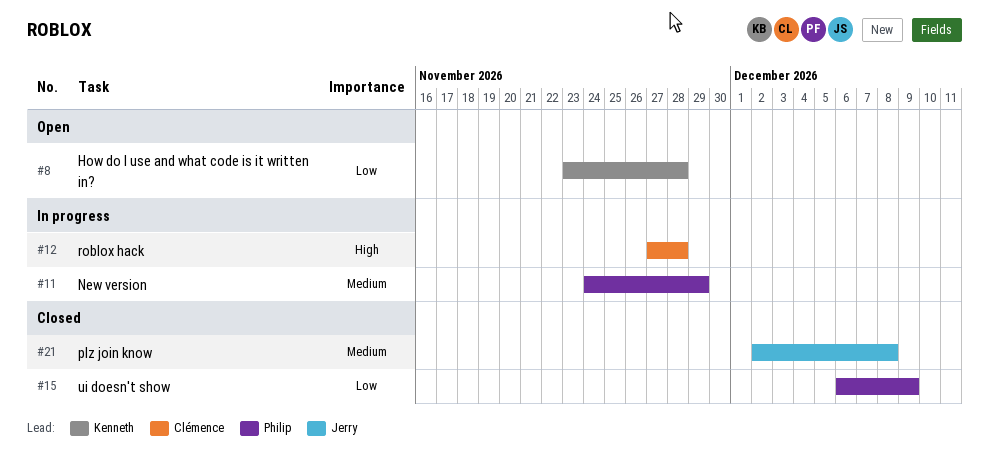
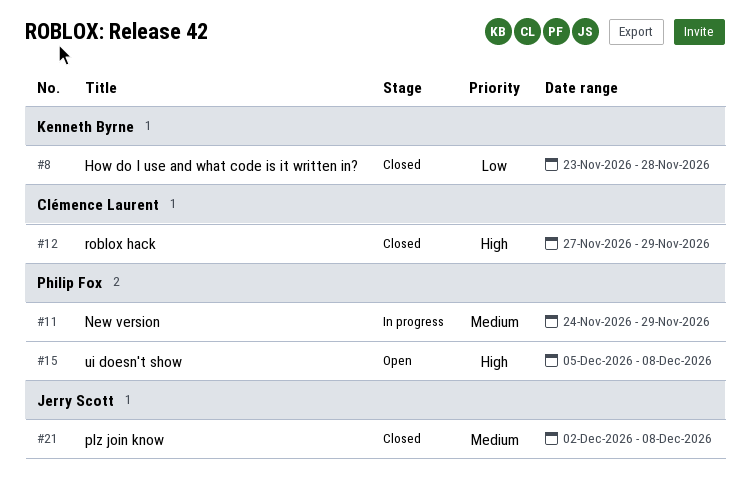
#8, status: Open -> Closed
#12, status: In progress -> Closed
#12, due: Nov 28 -> Nov 29
#15, status: Closed -> Open
#15, priority: Low -> High
#15, start: Dec 6 -> Dec 5
#15, due: Dec 9 -> Dec 8

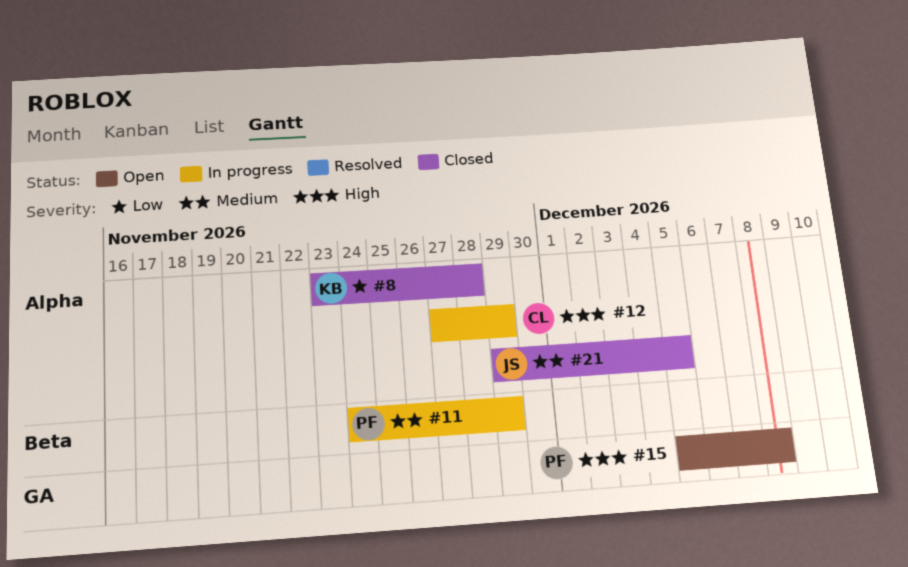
#12, status: Closed -> In progress
#21, start: Dec 2 -> Nov 29
#21, due: Dec 8 -> Dec 5

